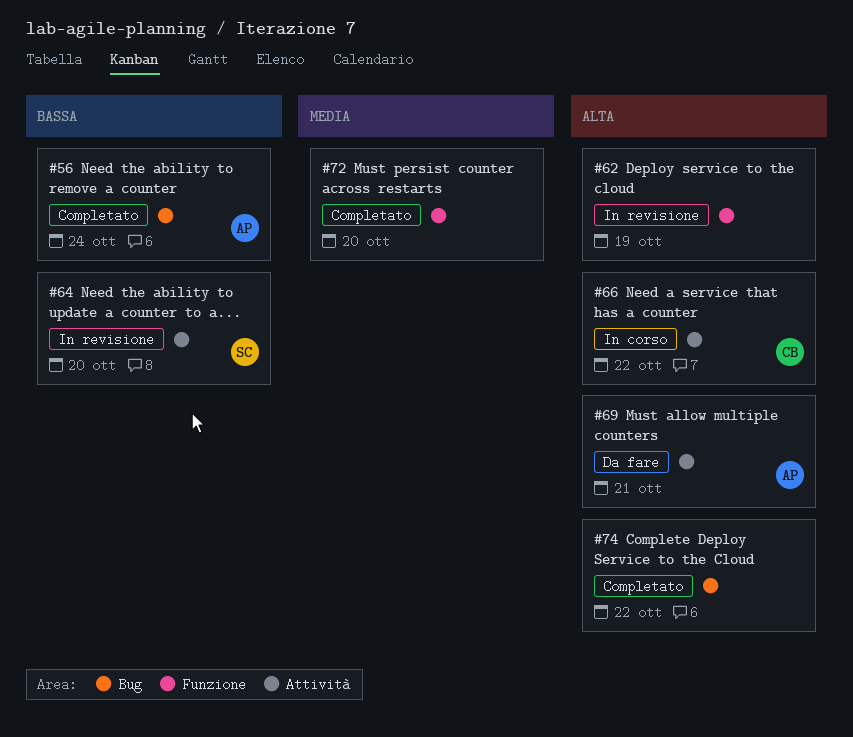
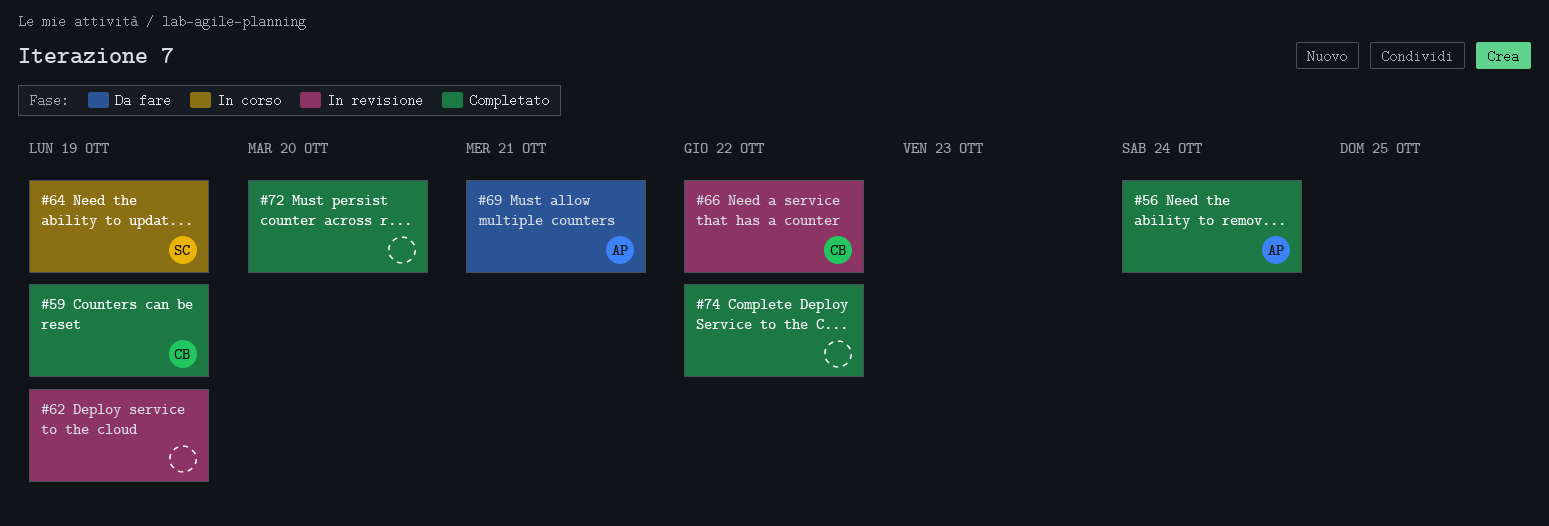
#59: none -> present
#64, status: In revisione -> In corso
#64, due: Oct 20 -> Oct 19
#66, status: In corso -> In revisione

